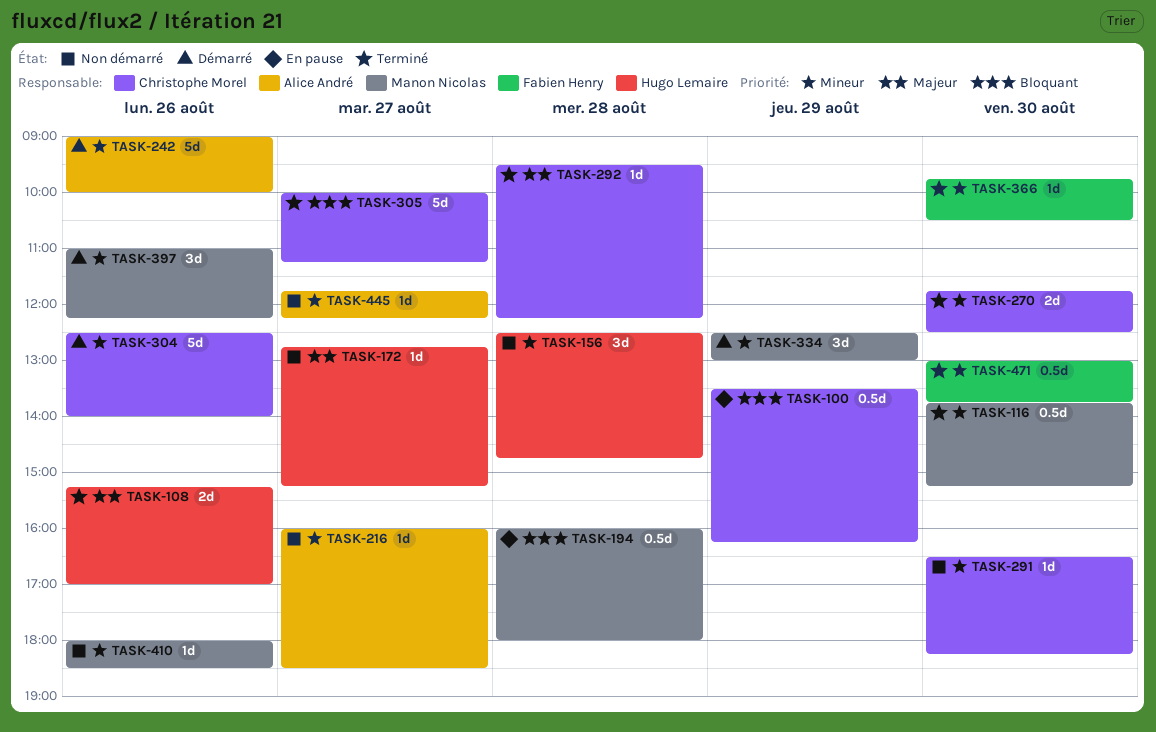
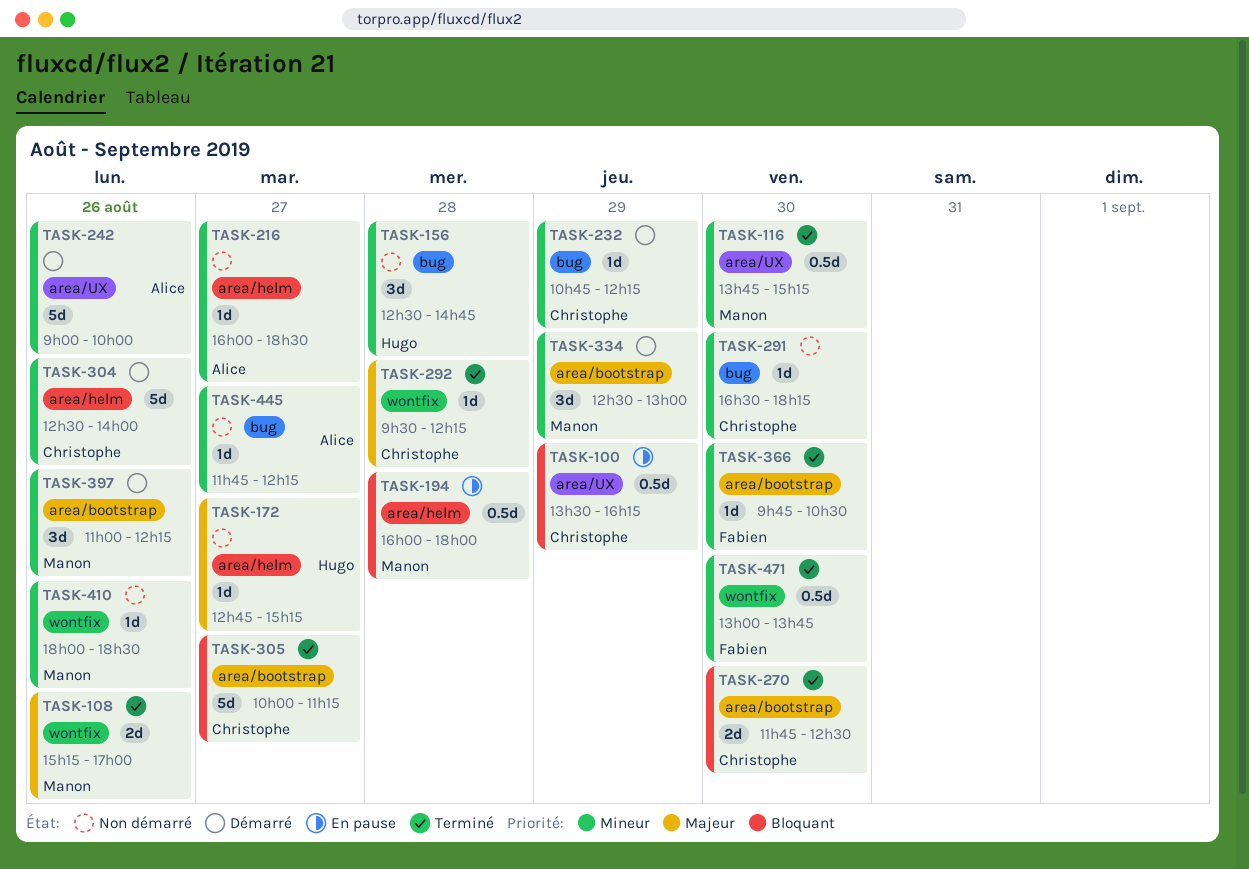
TASK-108, owner: Hugo Lemaire -> Manon Nicolas
TASK-232: none -> present
TASK-270, priority: Mineur -> Bloquant

